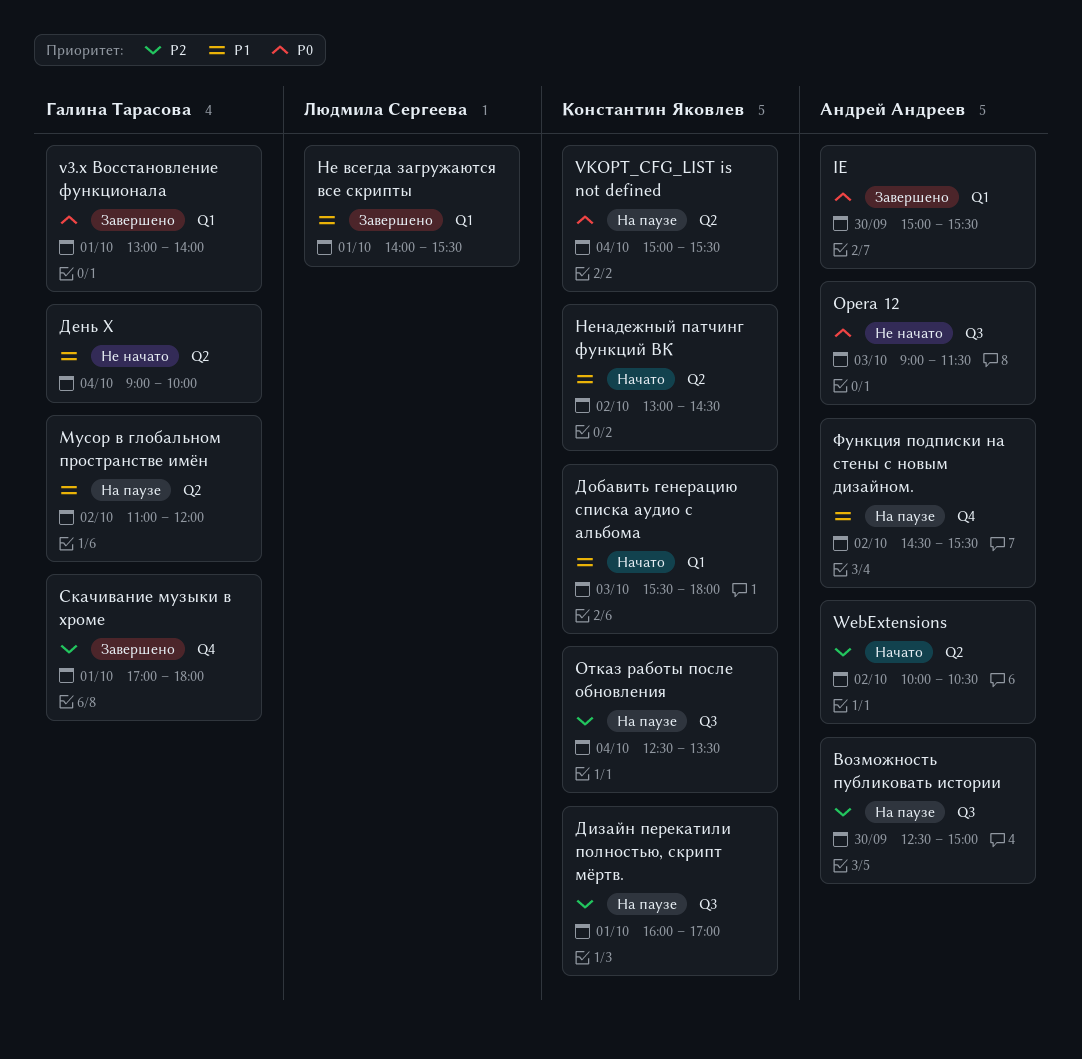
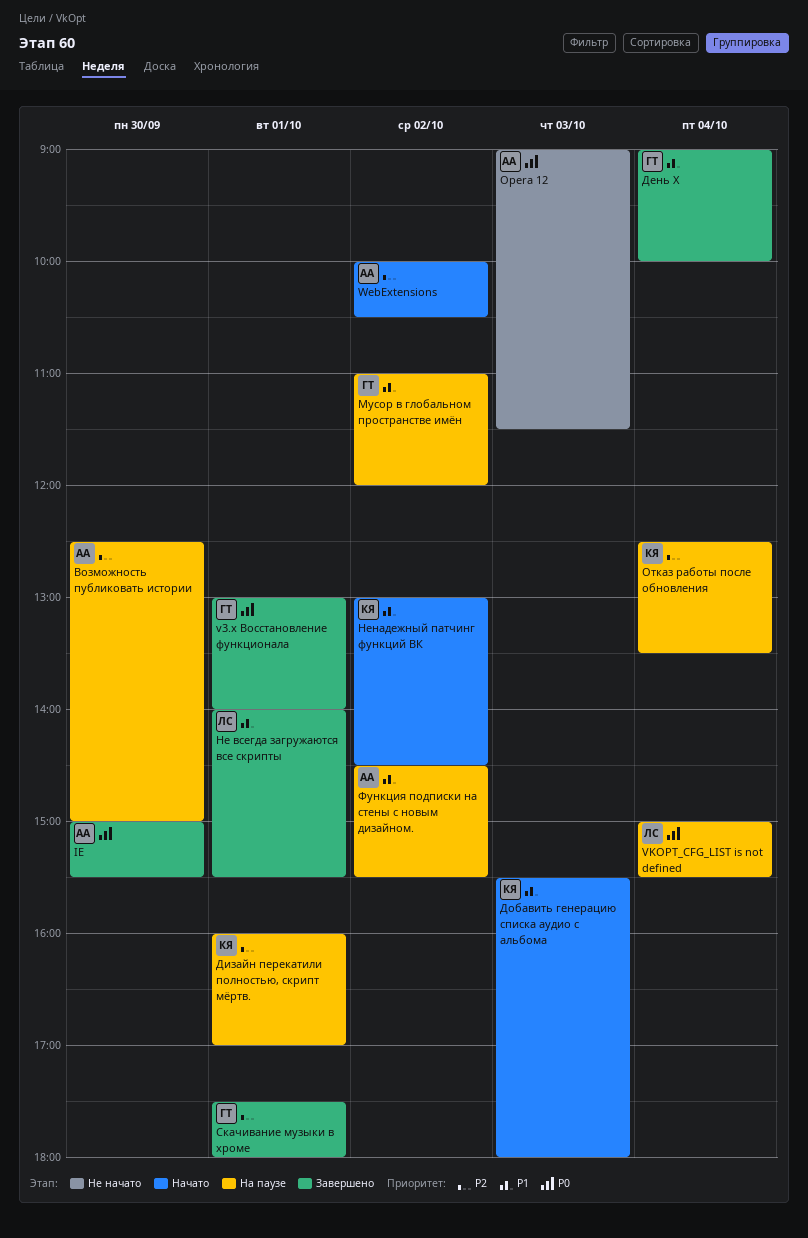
VKOPT_CFG_LIST is not defined, owner: Константин Яковлев -> Людмила Сергеева
День Х, status: Не начато -> Завершено
Скачивание музыки в хроме, begins: 17:00 -> 17:30

